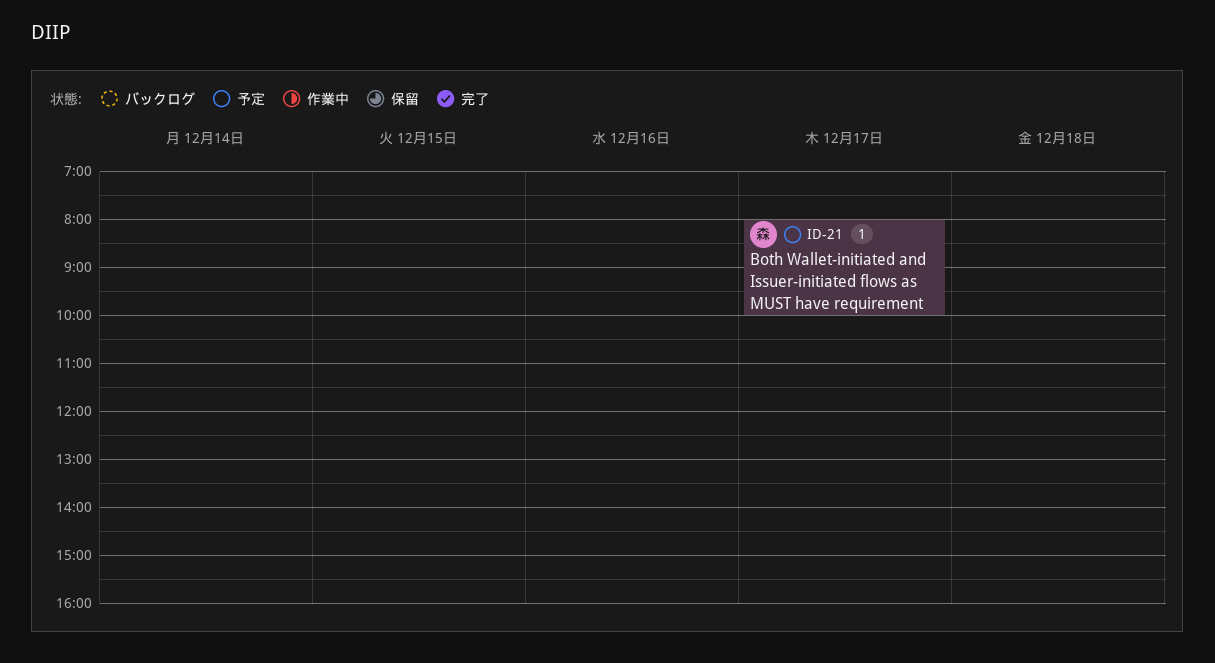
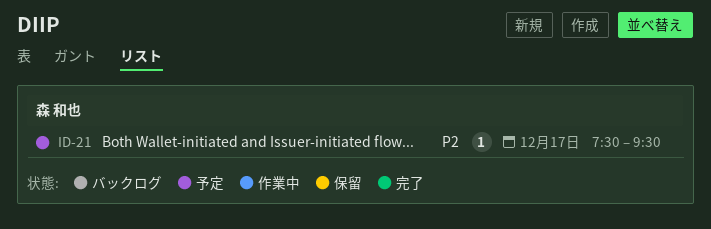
ID-21, begins: 08:00 -> 07:30
ID-21, ends: 10:00 -> 09:30

